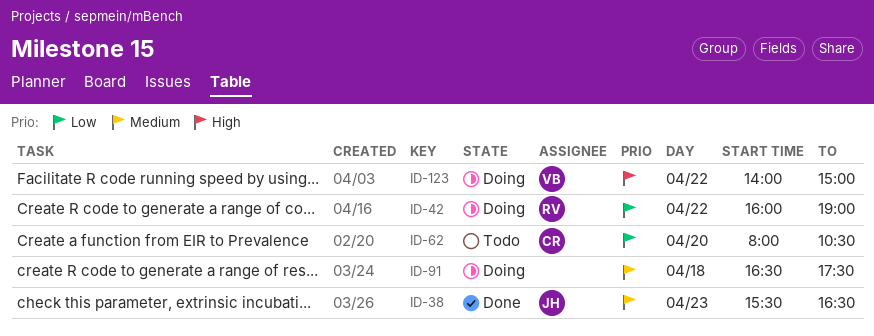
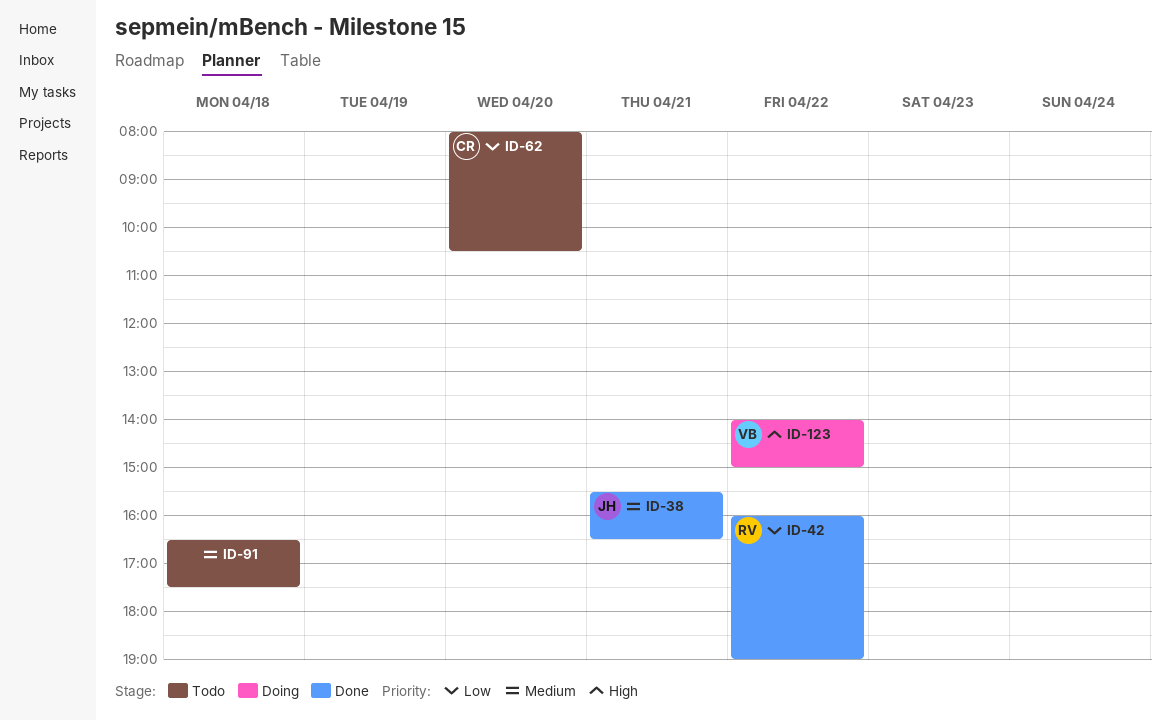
ID-38, day: Apr 23 -> Apr 21
ID-42, status: Doing -> Done
ID-91, status: Doing -> Todo

